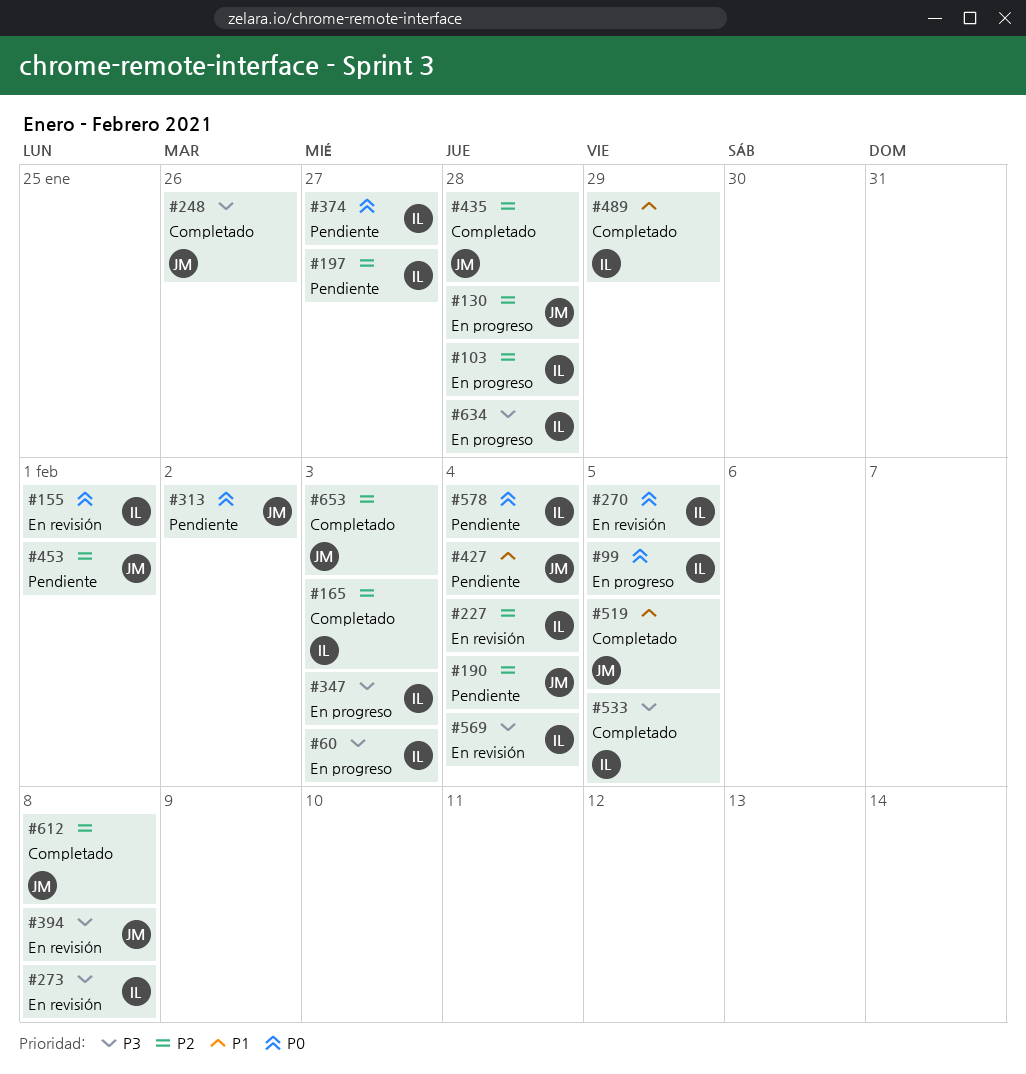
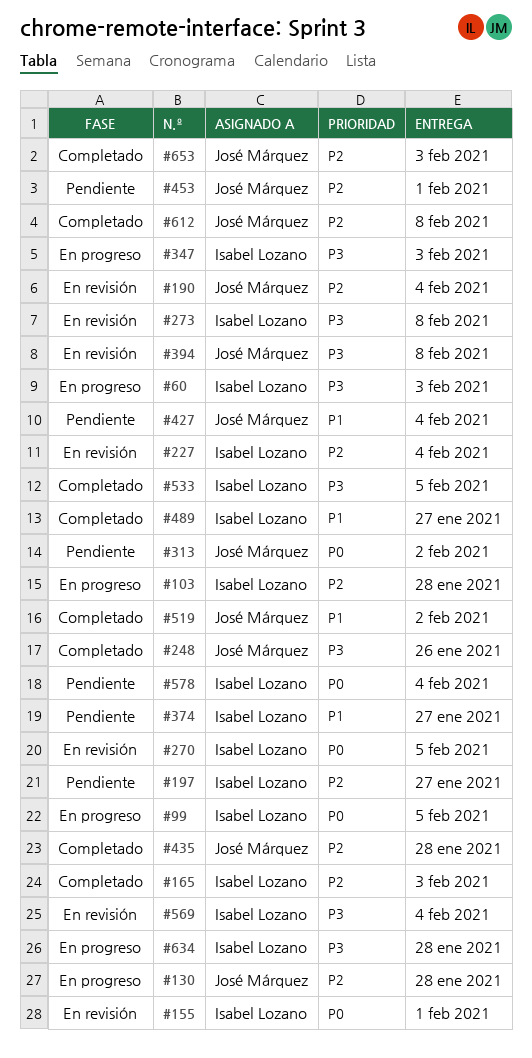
#190, status: Pendiente -> En revisión
#374, priority: P0 -> P1
#489, due: Jan 29 -> Jan 27
#519, due: Feb 5 -> Feb 2

